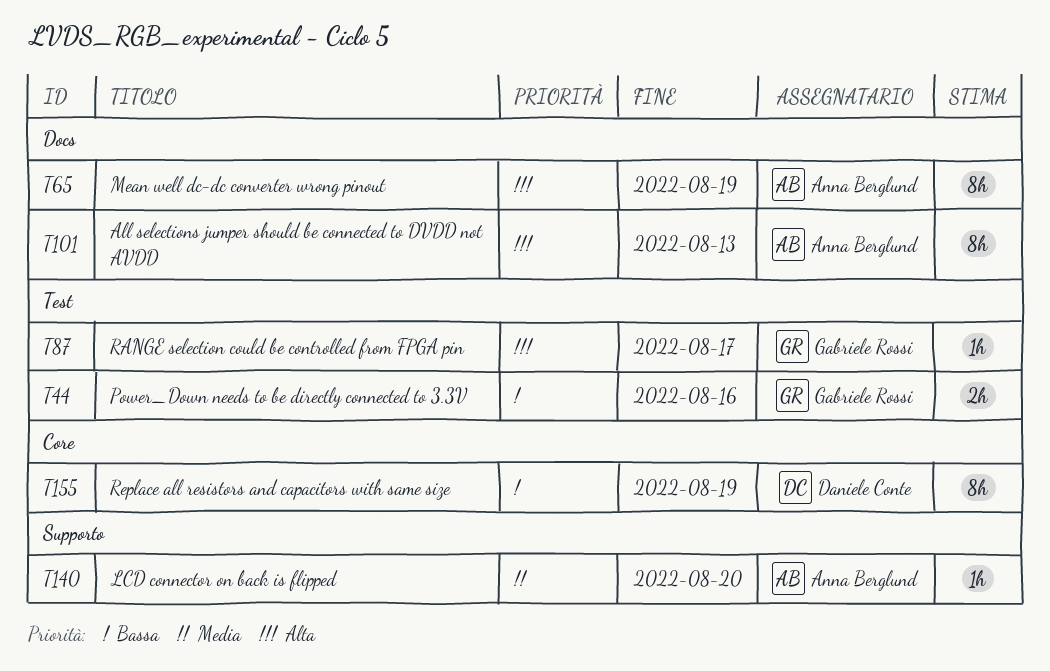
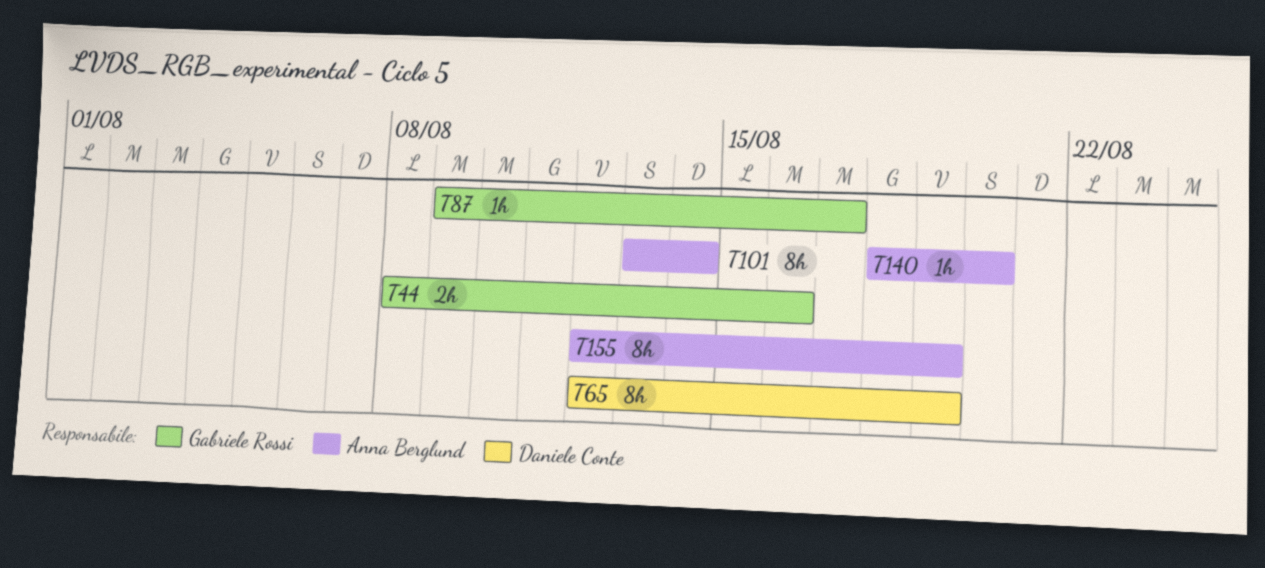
T65, owner: Anna Berglund -> Daniele Conte
T101, due: Aug 13 -> Aug 14
T155, owner: Daniele Conte -> Anna Berglund

